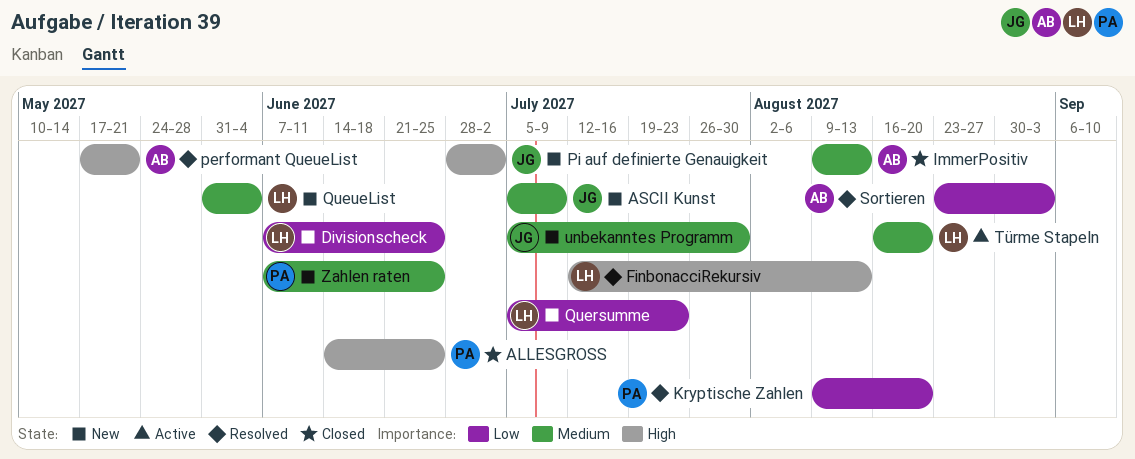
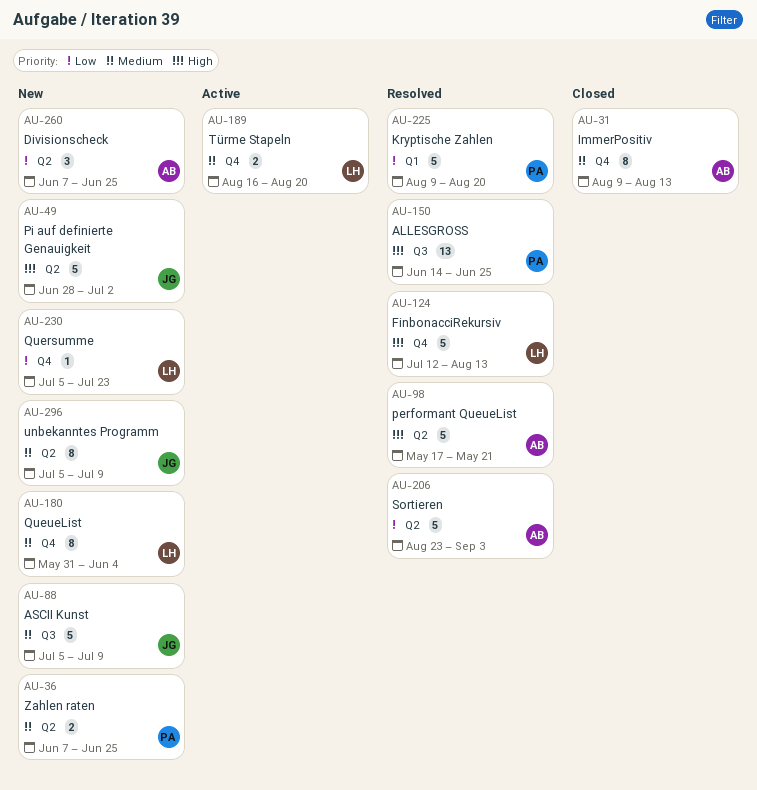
ALLESGROSS, status: Closed -> Resolved
Divisionscheck, owner: LH -> AB
unbekanntes Programm, due: Jul 30 -> Jul 9

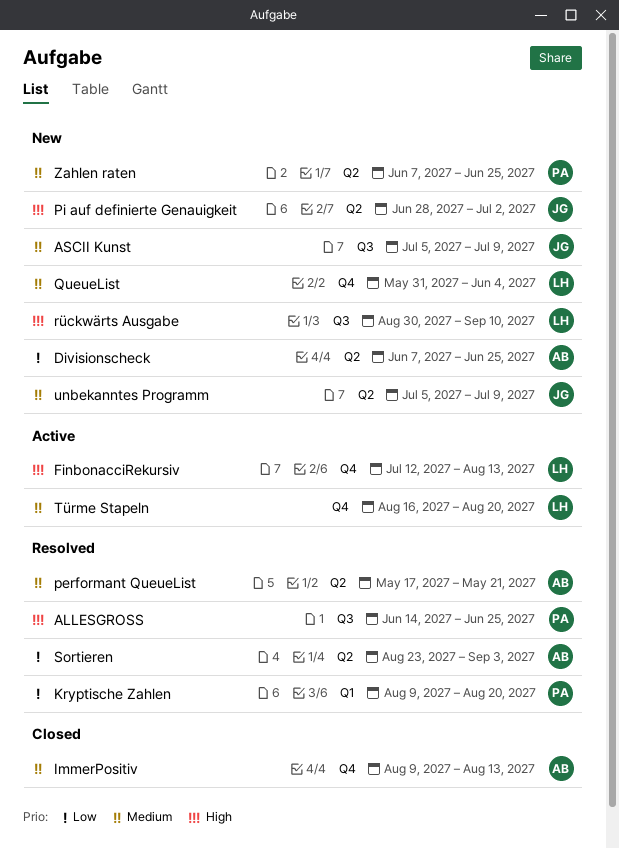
FinbonacciRekursiv, status: Resolved -> Active
performant QueueList, priority: High -> Medium
Quersumme: present -> none
rückwärts Ausgabe: none -> present

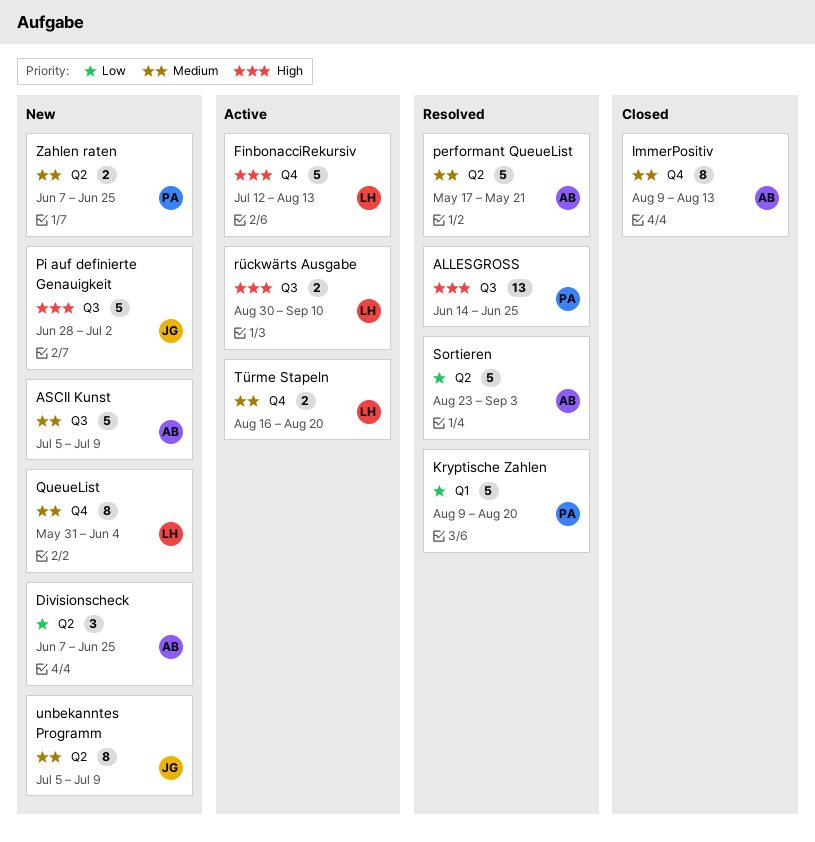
ASCII Kunst, owner: JG -> AB
Pi auf definierte Genauigkeit, label: Q2 -> Q3
rückwärts Ausgabe, status: New -> Active

